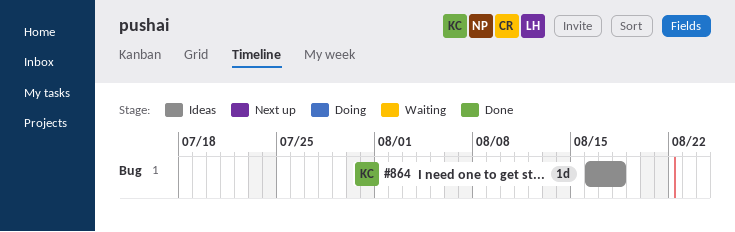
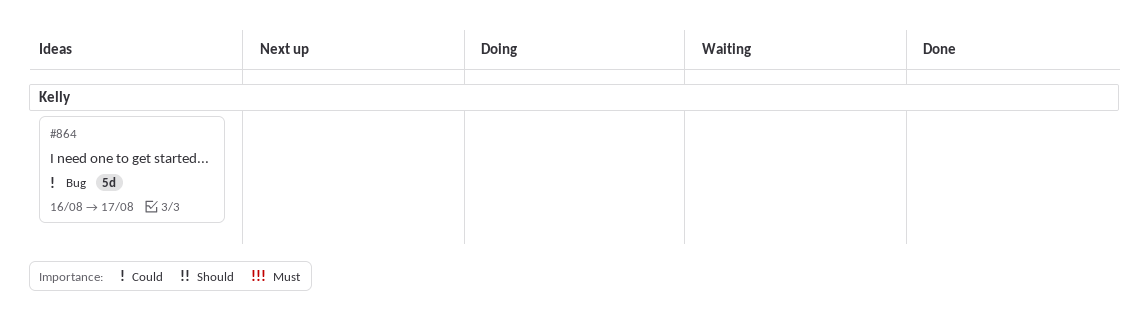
#864, estimate: 1d -> 5d
#864, due: Aug 18 -> Aug 17

